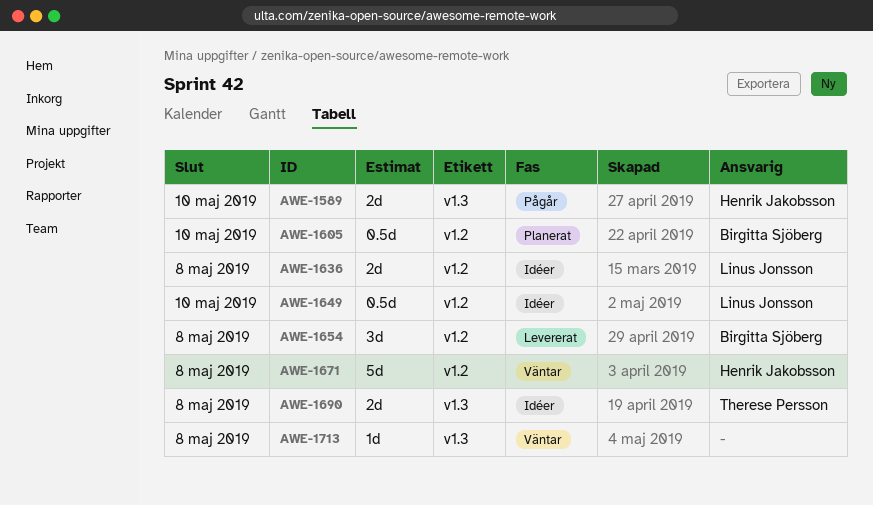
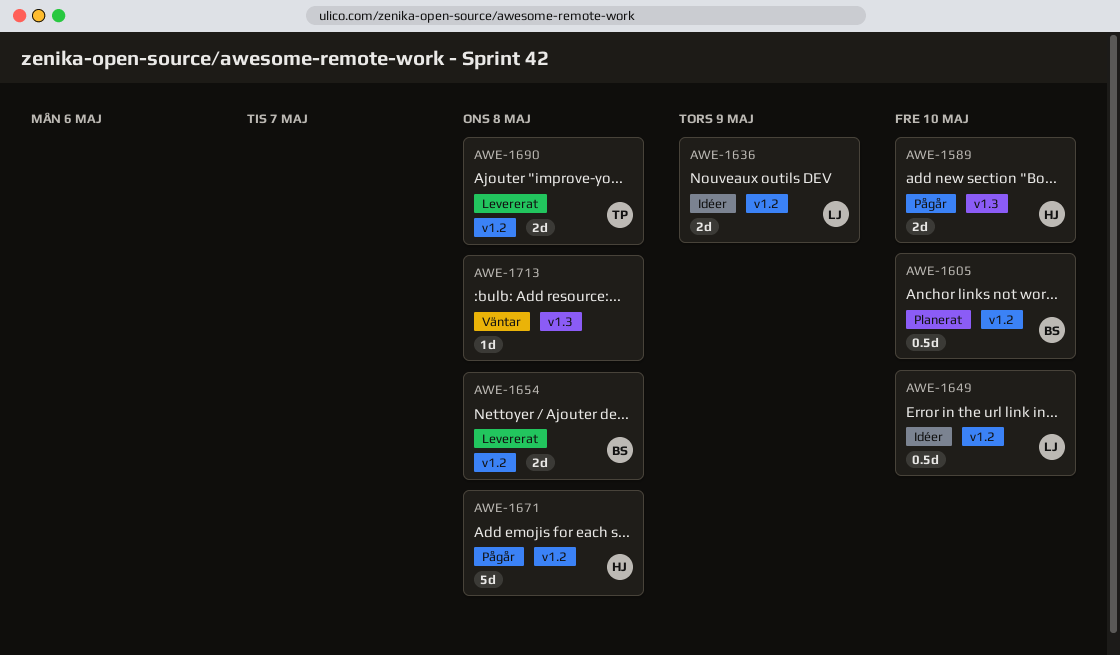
AWE-1636, due: May 8 -> May 9
AWE-1654, estimate: 3d -> 2d
AWE-1671, status: Väntar -> Pågår
AWE-1690, status: Idéer -> Levererat
AWE-1690, label: v1.3 -> v1.2

